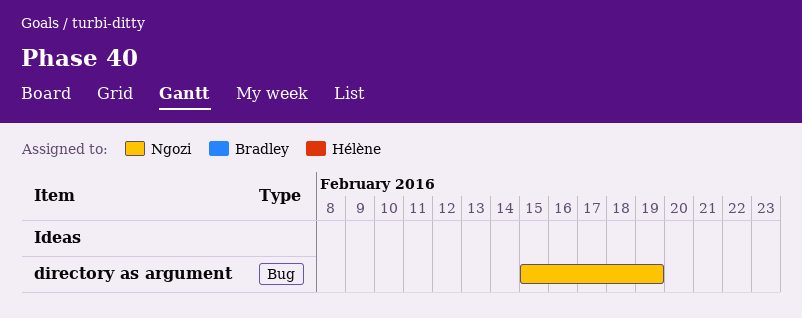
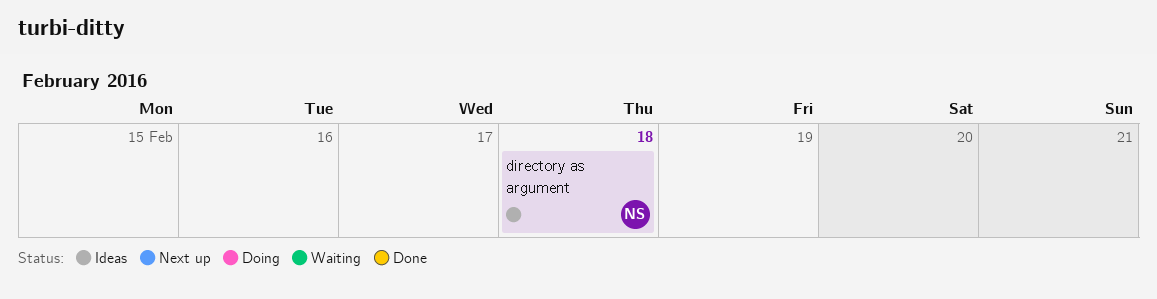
directory as argument, due: Feb 19 -> Feb 18

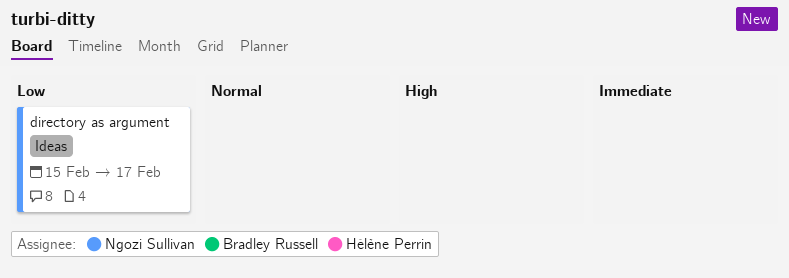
directory as argument, due: Feb 18 -> Feb 17

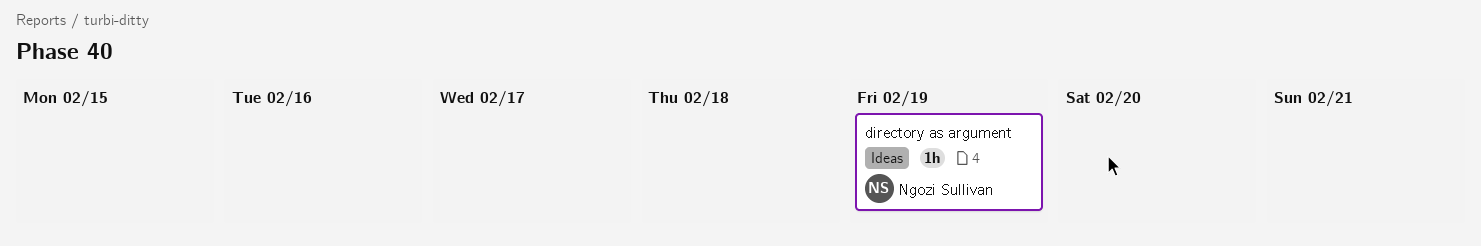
directory as argument, due: Feb 17 -> Feb 19

